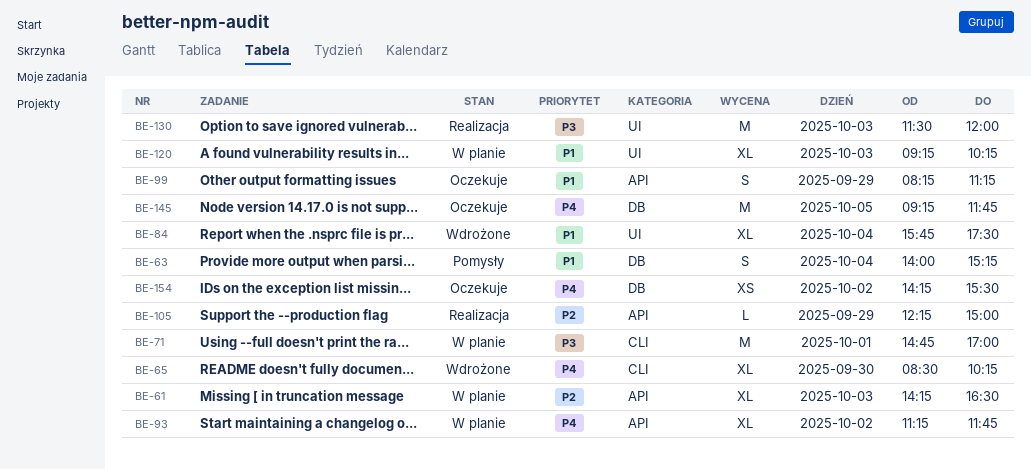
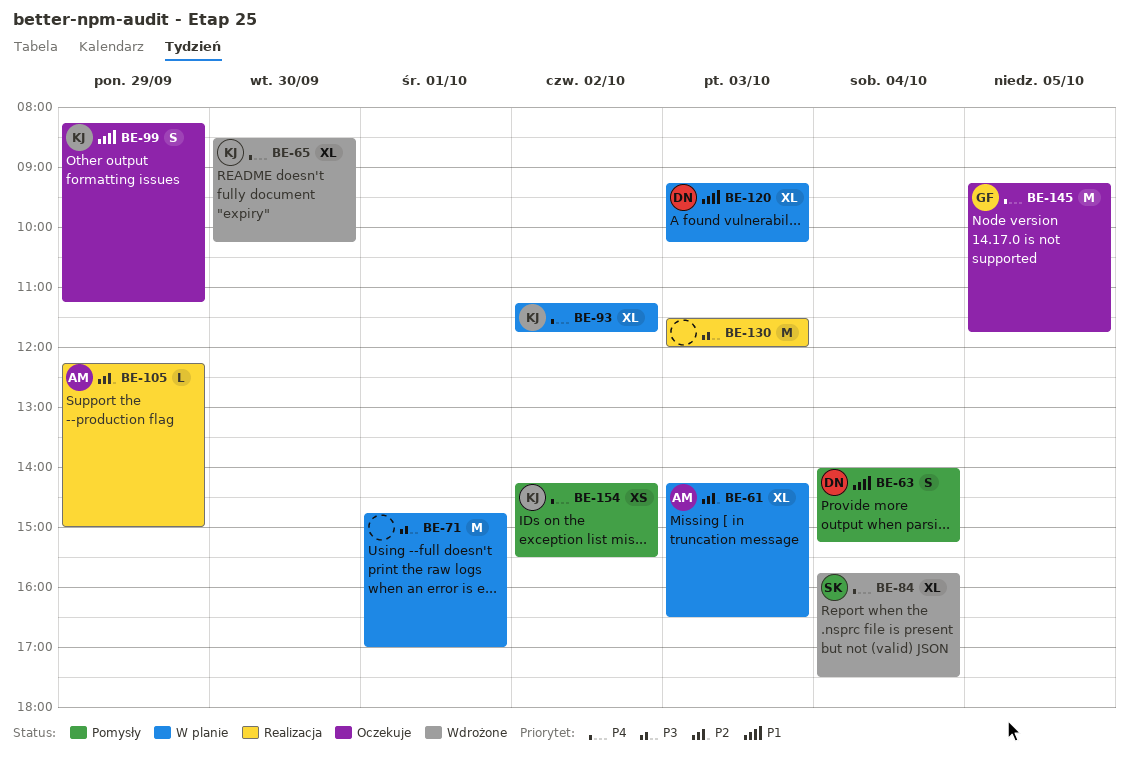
BE-84, priority: P1 -> P4
BE-154, status: Oczekuje -> Pomysły

